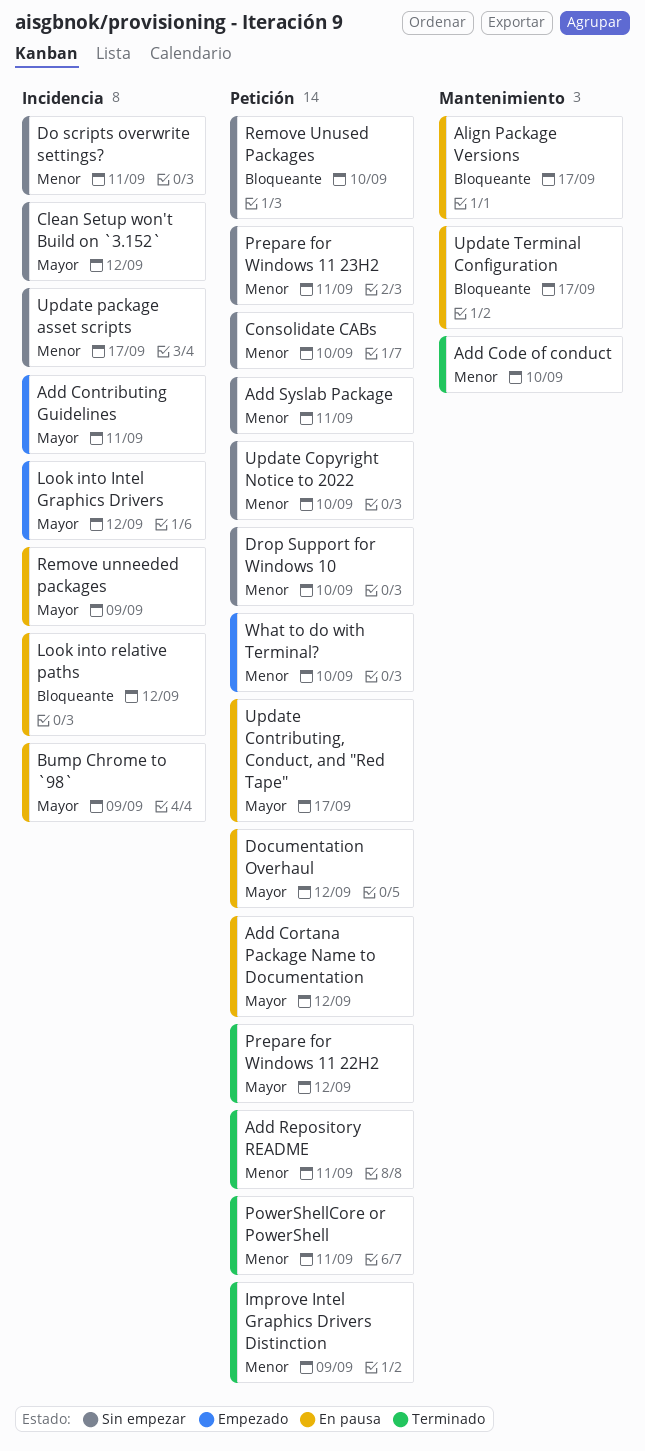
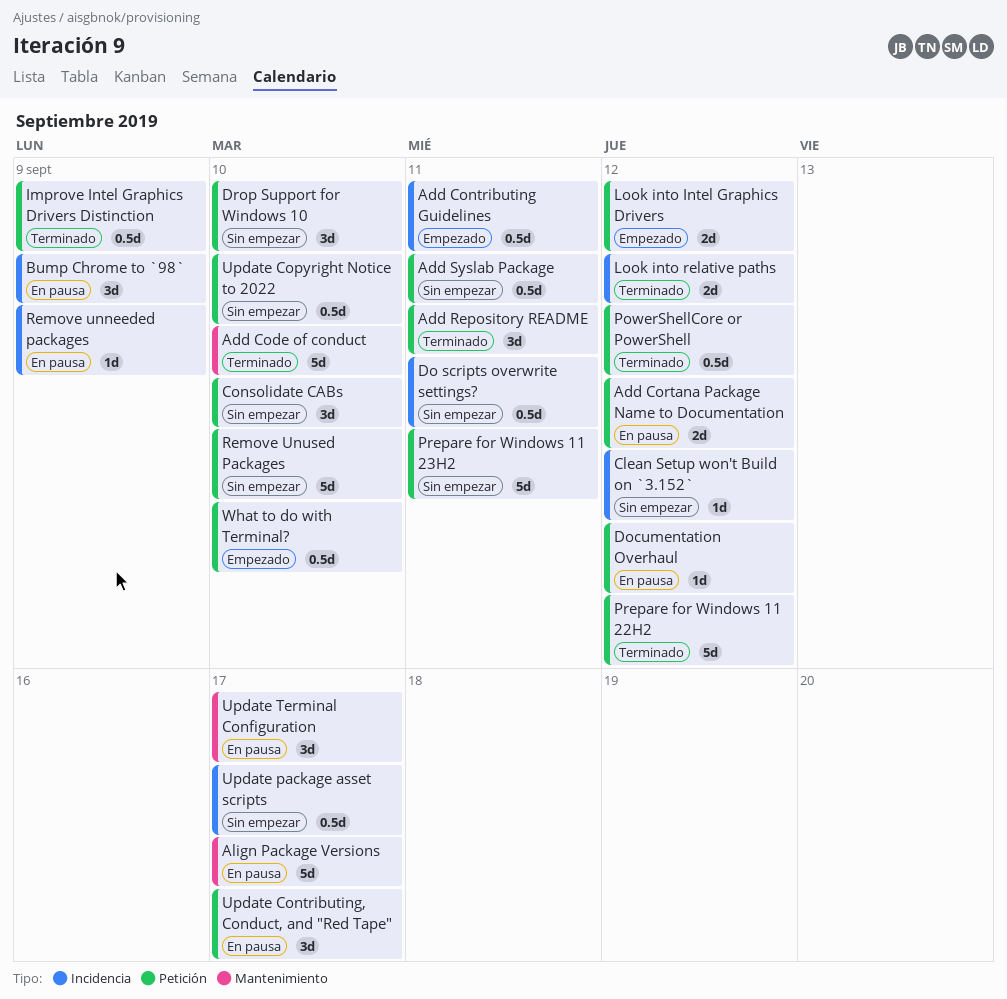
Look into Intel Graphics Drivers, label: Incidencia -> Petición
Look into relative paths, status: En pausa -> Terminado
PowerShellCore or PowerShell, due: Sep 11 -> Sep 12

